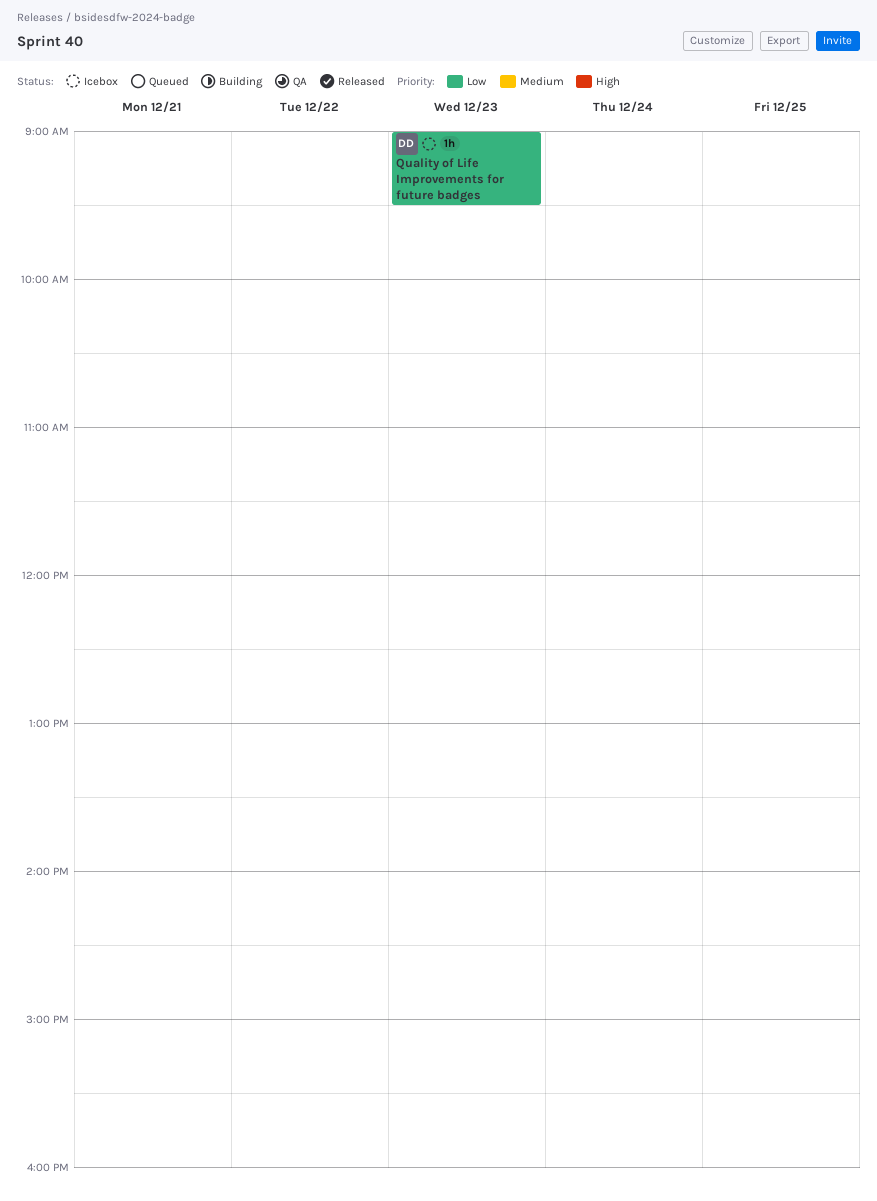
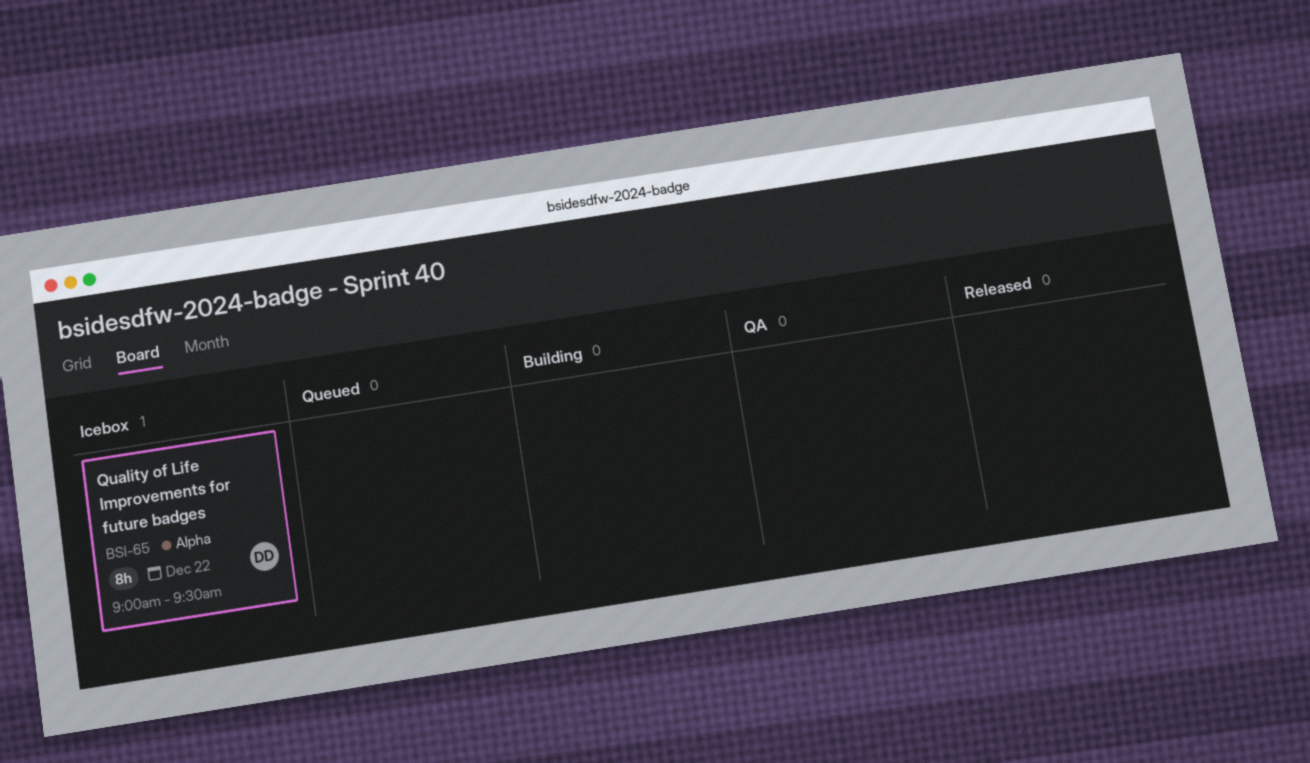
Quality of Life Improvements for future badges, estimate: 1h -> 8h
Quality of Life Improvements for future badges, day: Dec 23 -> Dec 22

